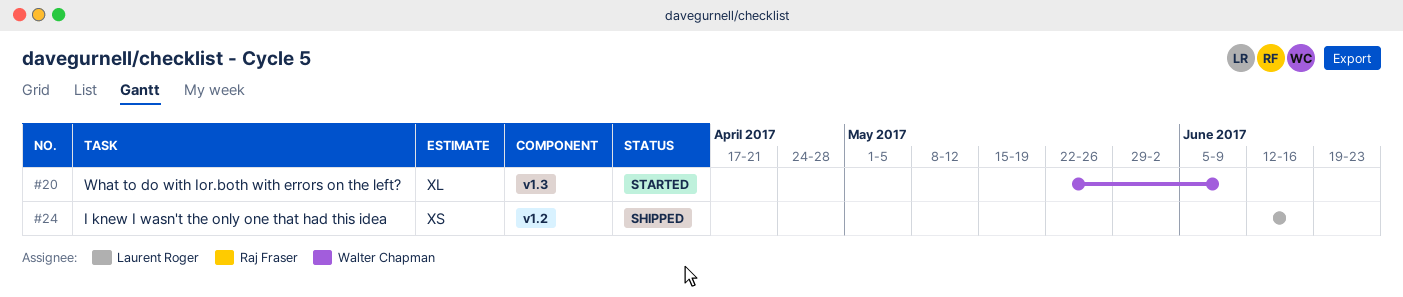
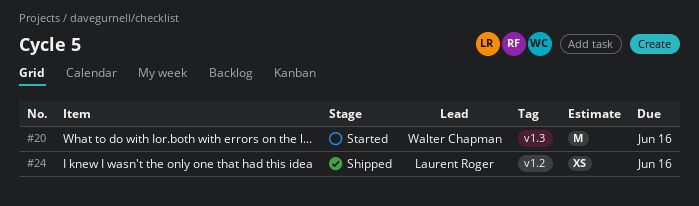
#20, estimate: XL -> M
#20, due: Jun 9 -> Jun 16

